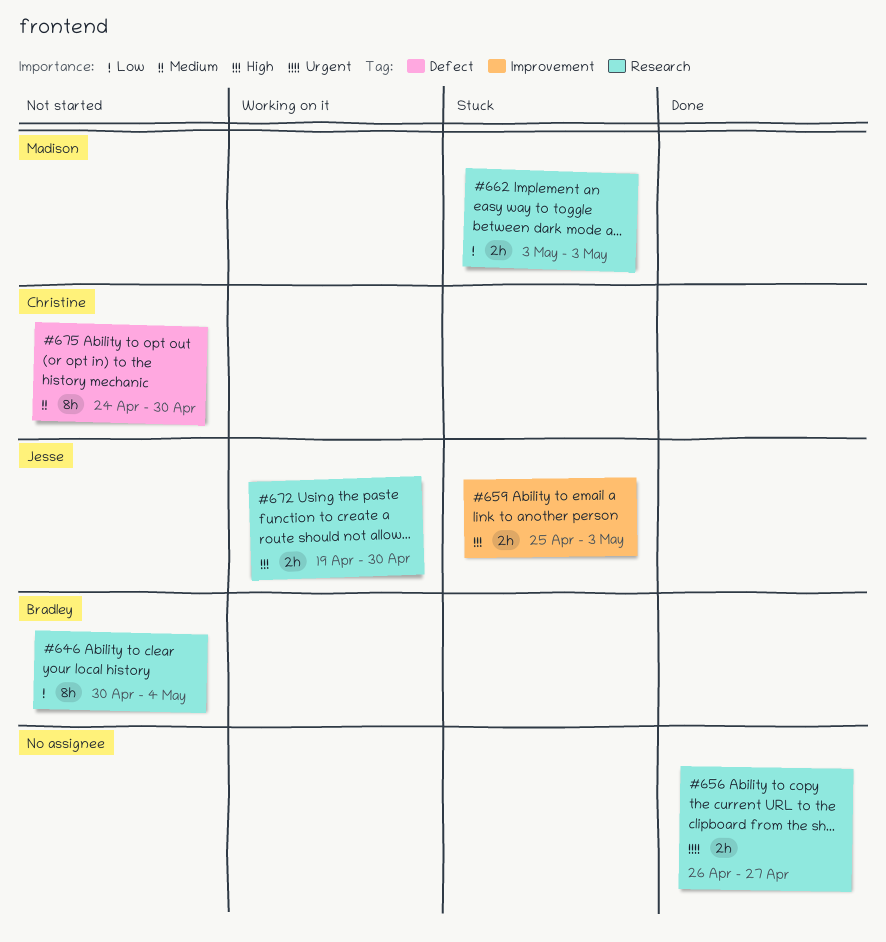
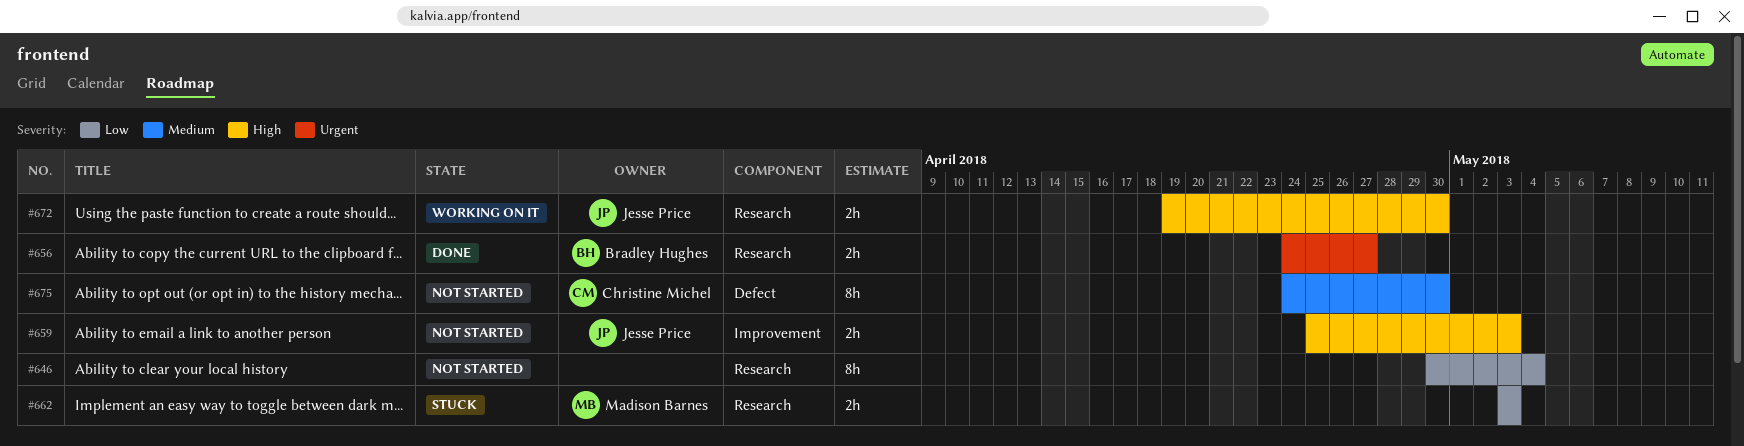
#646, owner: Bradley Hughes -> none
#656, owner: none -> Bradley Hughes
#656, start: Apr 26 -> Apr 24
#659, status: Stuck -> Not started

